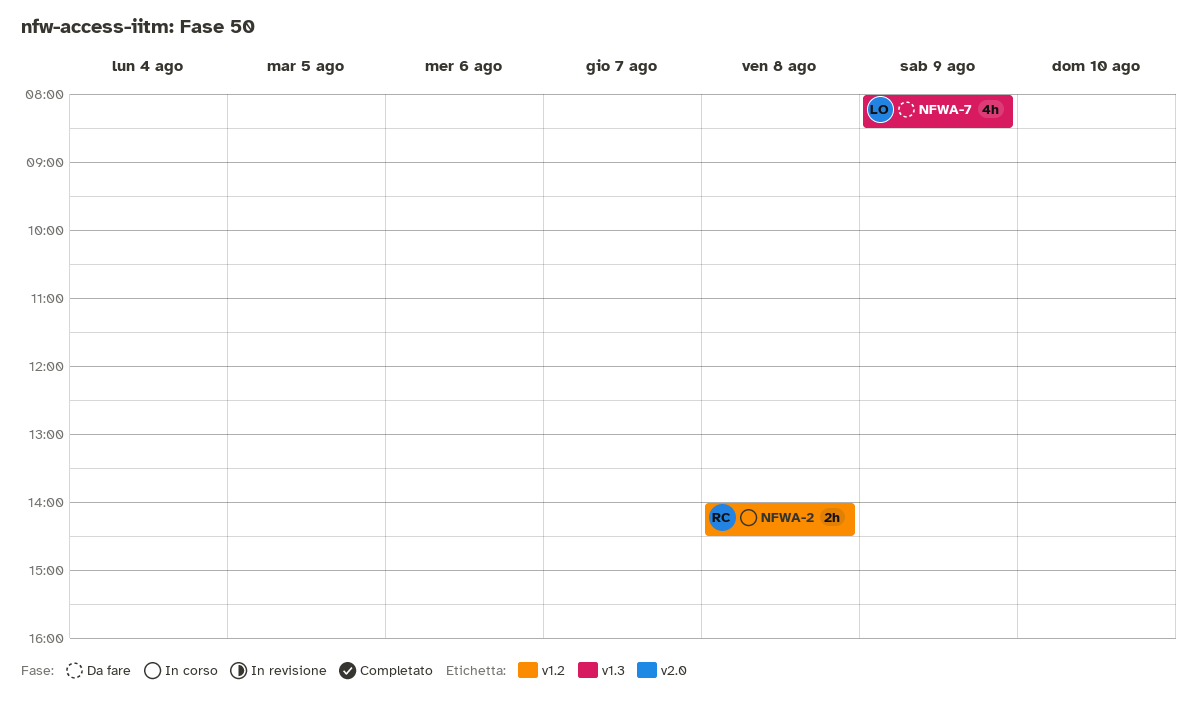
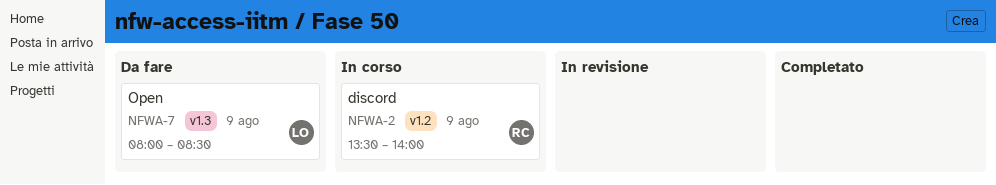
NFWA-2, day: Aug 8 -> Aug 9
NFWA-2, begins: 14:00 -> 13:30
NFWA-2, ends: 14:30 -> 14:00

